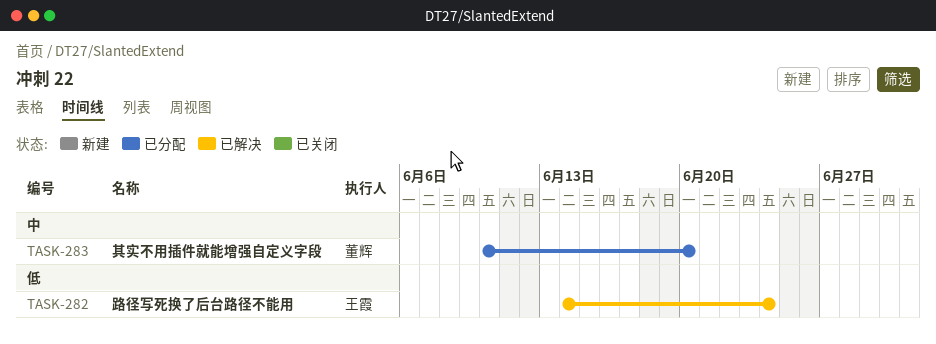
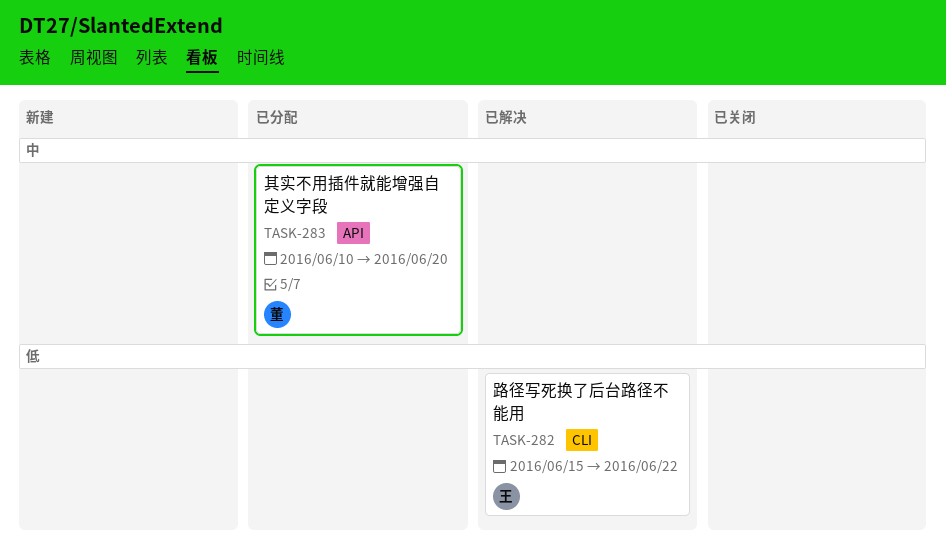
TASK-282, start: Jun 14 -> Jun 15
TASK-282, due: Jun 24 -> Jun 22

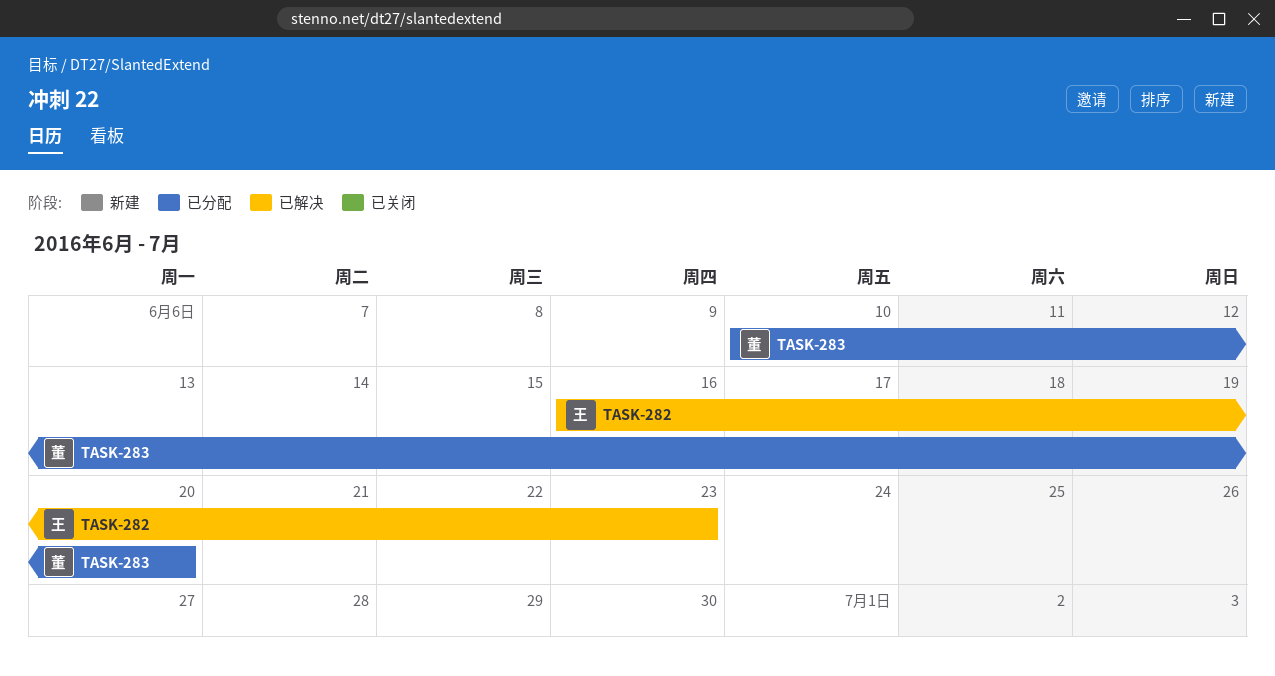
TASK-282, start: Jun 15 -> Jun 16
TASK-282, due: Jun 22 -> Jun 23

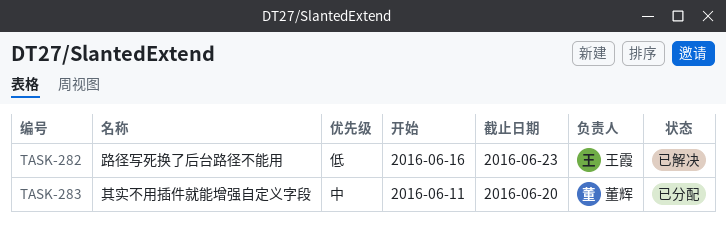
TASK-283, start: Jun 10 -> Jun 11

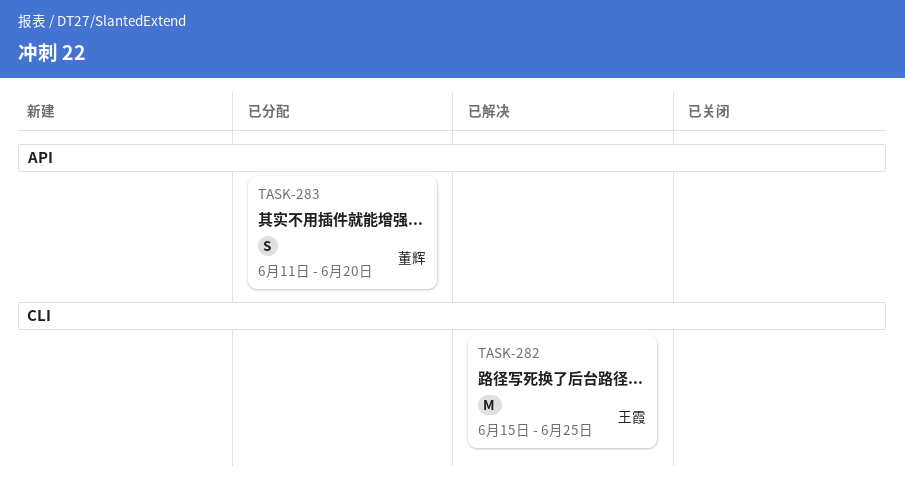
TASK-282, start: Jun 16 -> Jun 15
TASK-282, due: Jun 23 -> Jun 25

